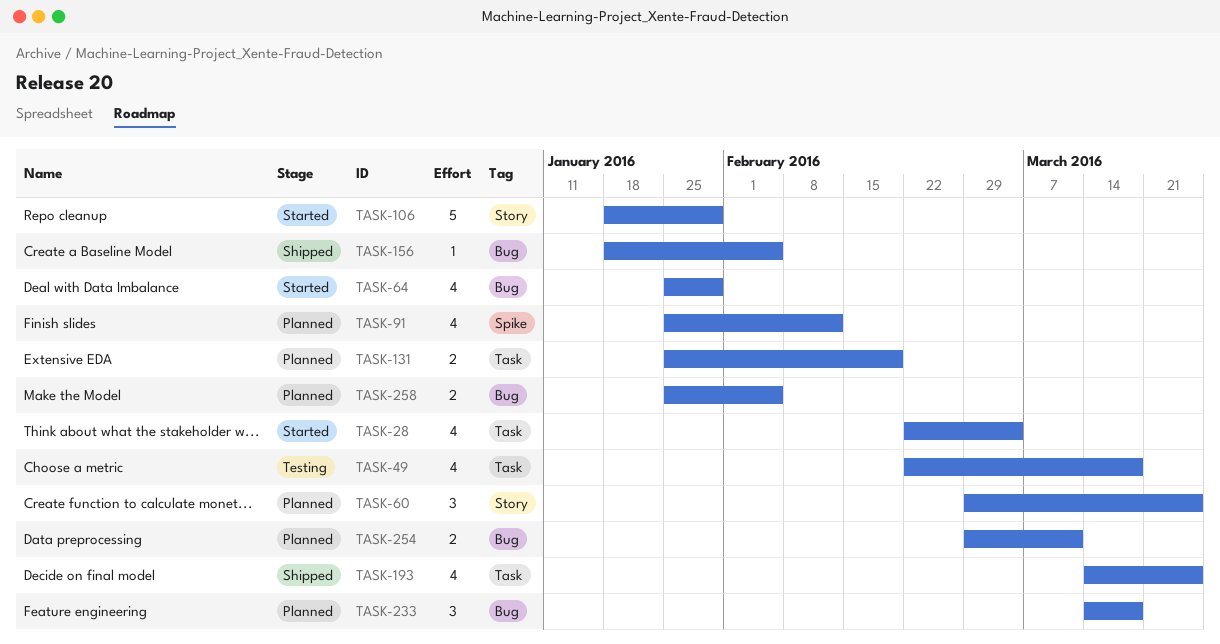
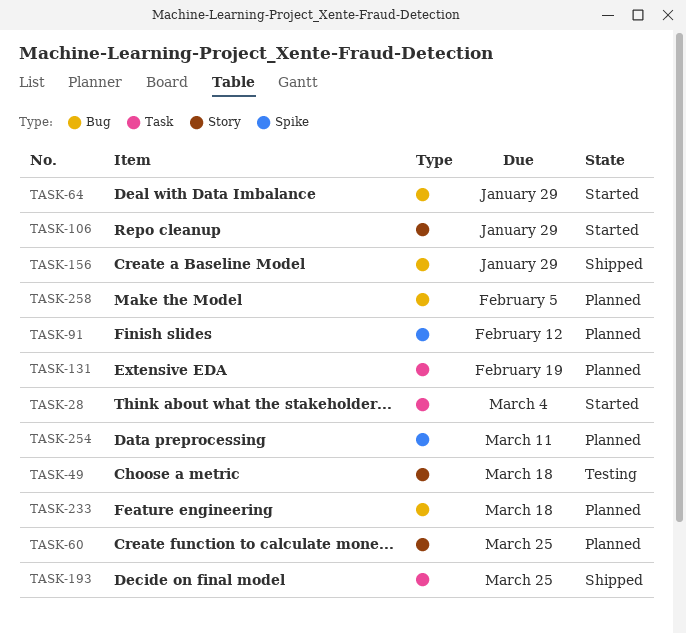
TASK-49, label: Task -> Story
TASK-156, due: Feb 5 -> Jan 29
TASK-254, label: Bug -> Spike

